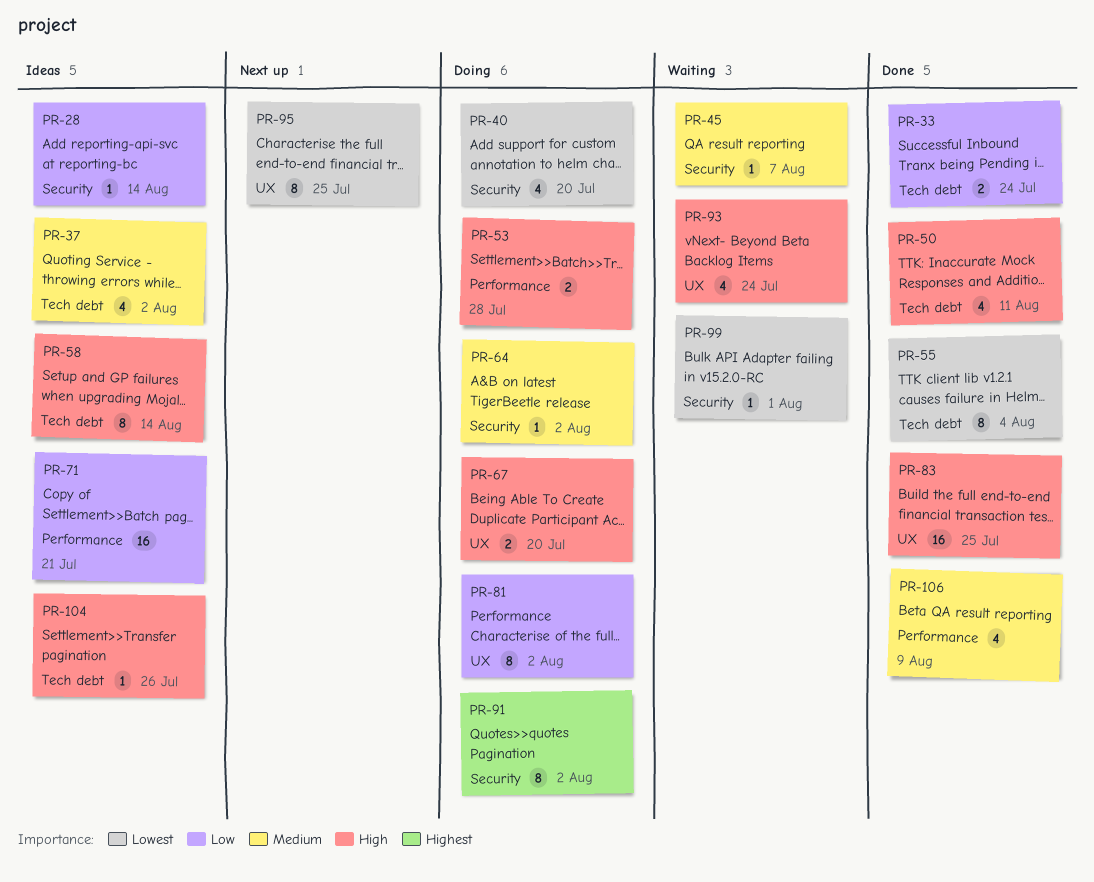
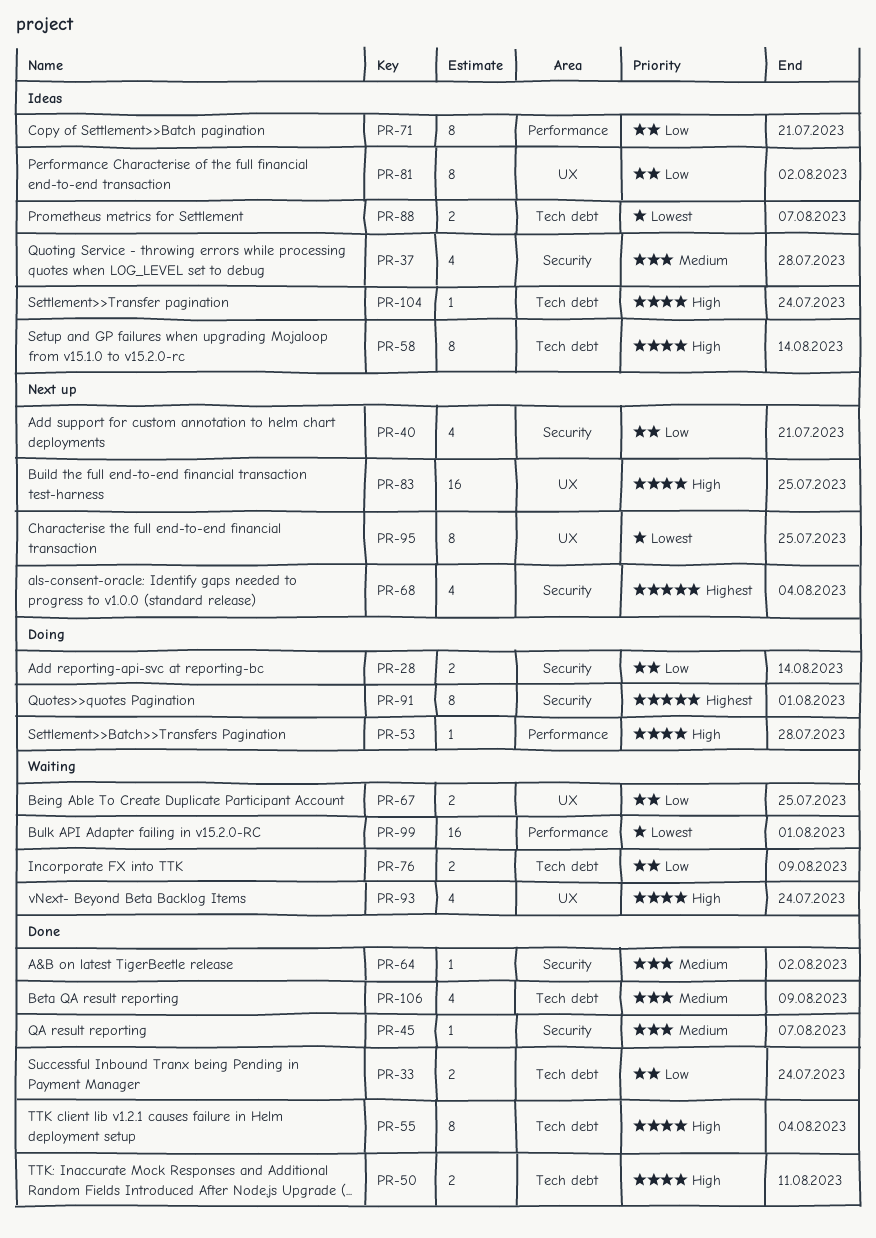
PR-28, status: Ideas -> Doing
PR-28, estimate: 1 -> 2
PR-37, label: Tech debt -> Security
PR-37, due: Aug 2 -> Jul 28
PR-40, status: Doing -> Next up
PR-40, priority: Lowest -> Low
PR-40, due: Jul 20 -> Jul 21
PR-45, status: Waiting -> Done
PR-50, estimate: 4 -> 2
PR-53, estimate: 2 -> 1
PR-55, priority: Lowest -> High
PR-64, status: Doing -> Done
PR-67, status: Doing -> Waiting
PR-67, priority: High -> Low
PR-67, due: Jul 20 -> Jul 25
PR-68: none -> present
PR-71, estimate: 16 -> 8
PR-76: none -> present
PR-81, status: Doing -> Ideas
PR-83, status: Done -> Next up
PR-88: none -> present
PR-91, due: Aug 2 -> Aug 1
PR-99, label: Security -> Performance
PR-99, estimate: 1 -> 16
PR-104, due: Jul 26 -> Jul 24
PR-106, label: Performance -> Tech debt

